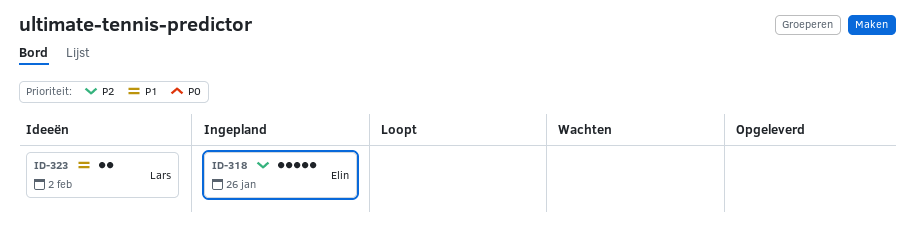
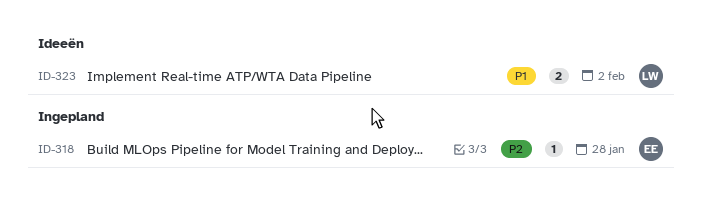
ID-318, estimate: 5 -> 1
ID-318, due: Jan 26 -> Jan 28

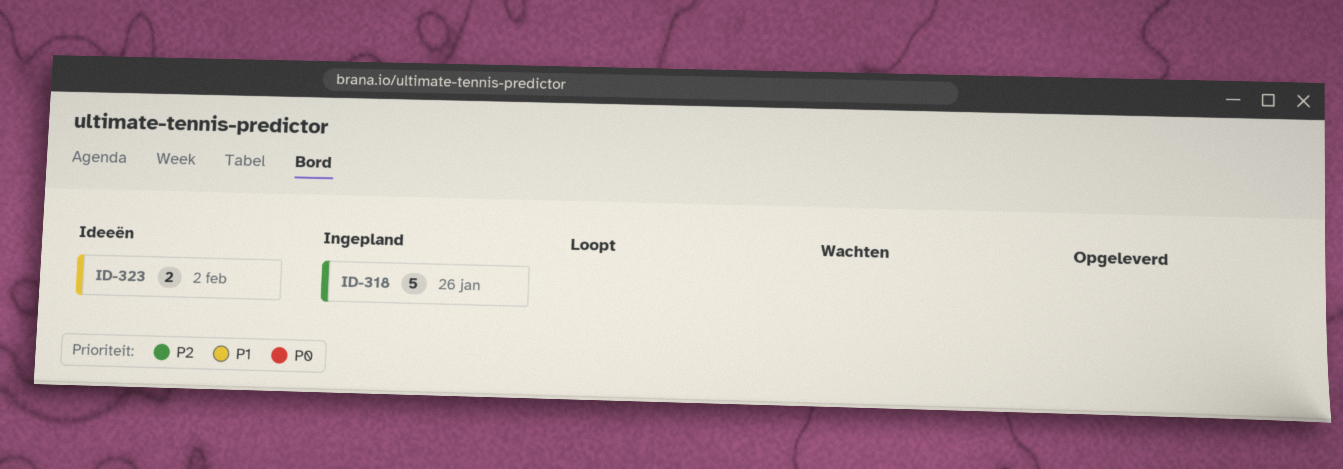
ID-318, estimate: 1 -> 5
ID-318, due: Jan 28 -> Jan 26

